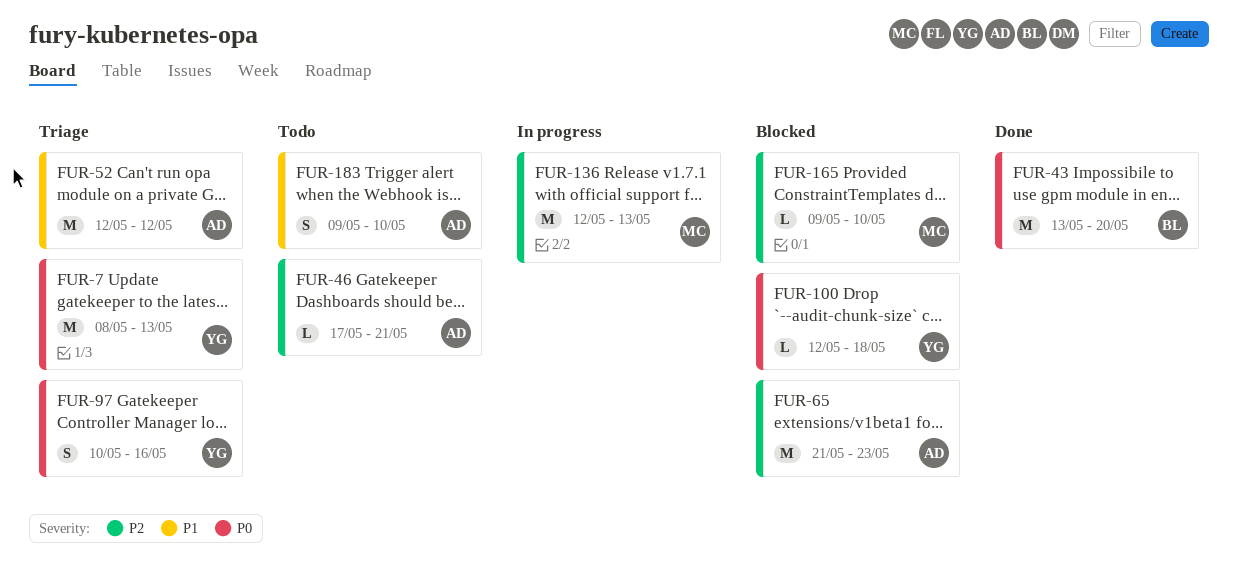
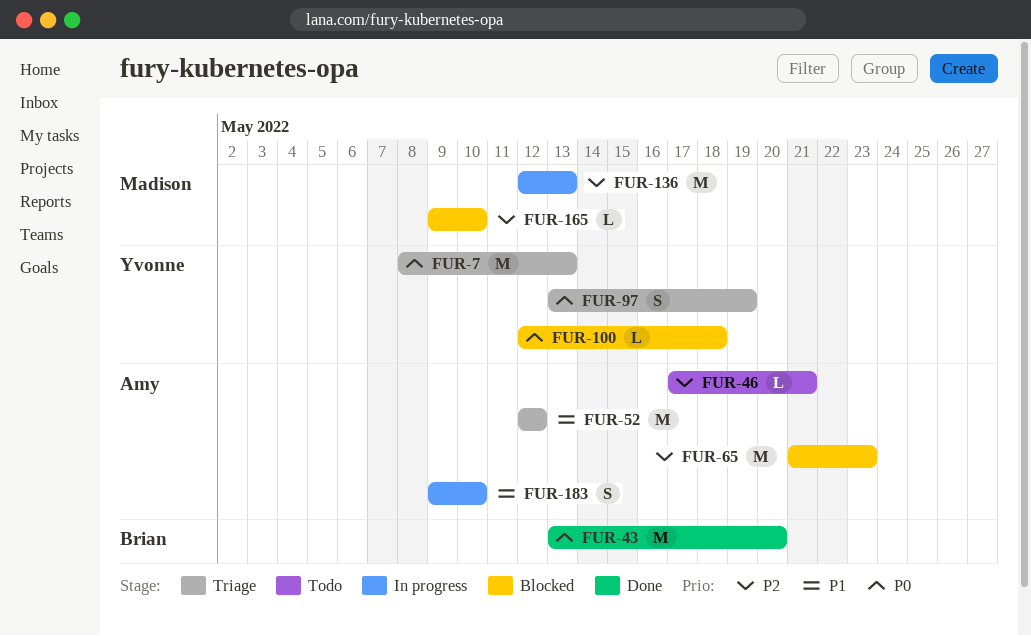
FUR-97, start: May 10 -> May 13
FUR-97, due: May 16 -> May 19
FUR-183, status: Todo -> In progress

